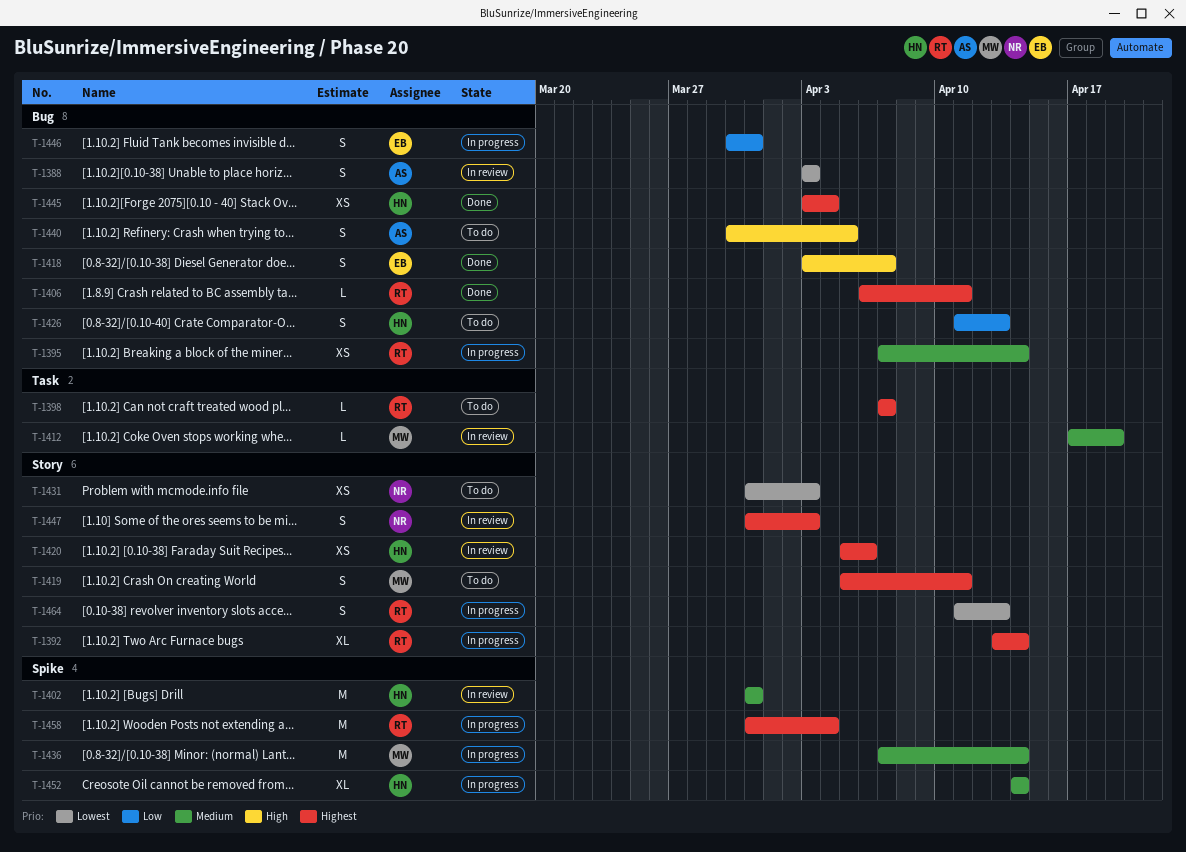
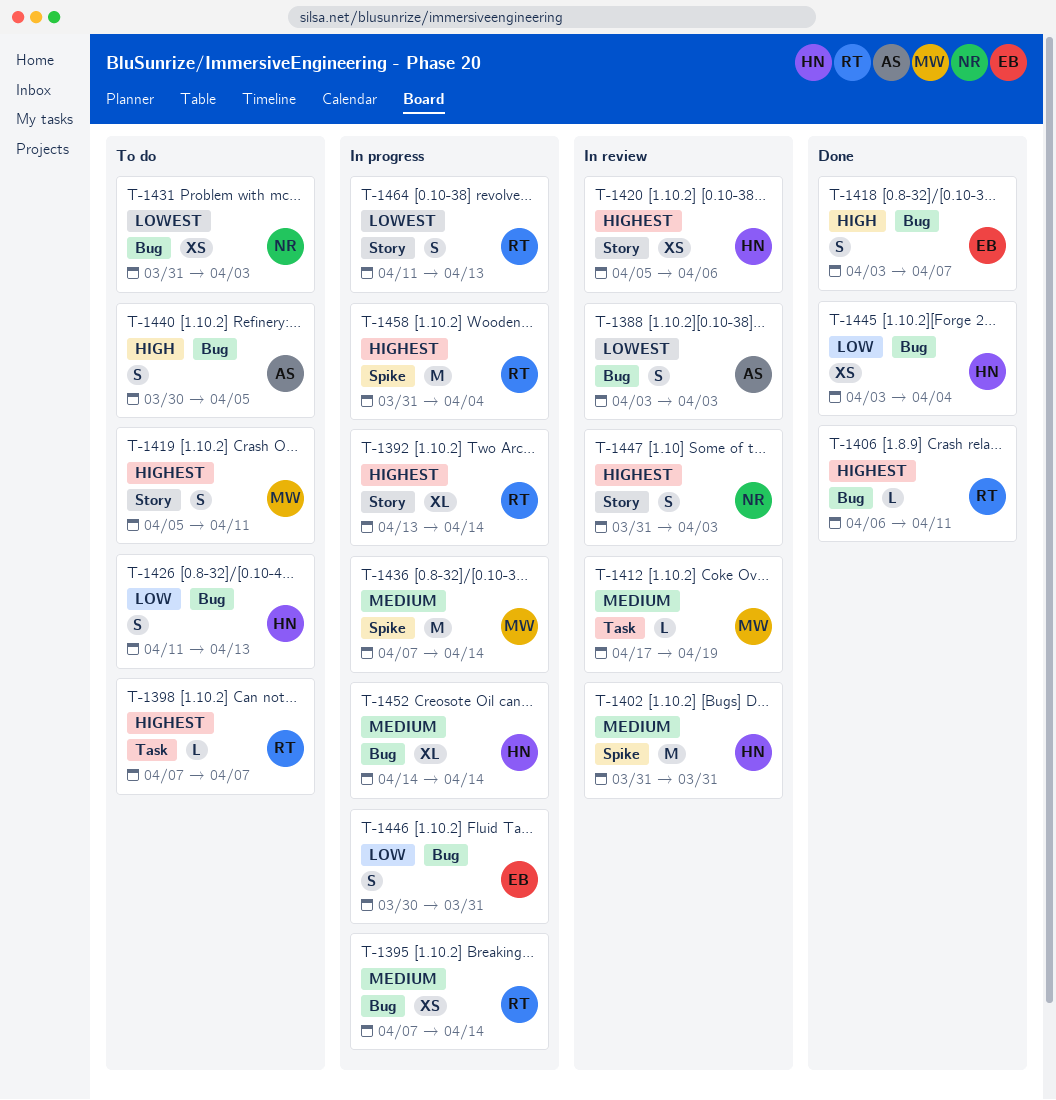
T-1431, label: Story -> Bug
T-1445, priority: Highest -> Low
T-1452, label: Spike -> Bug

